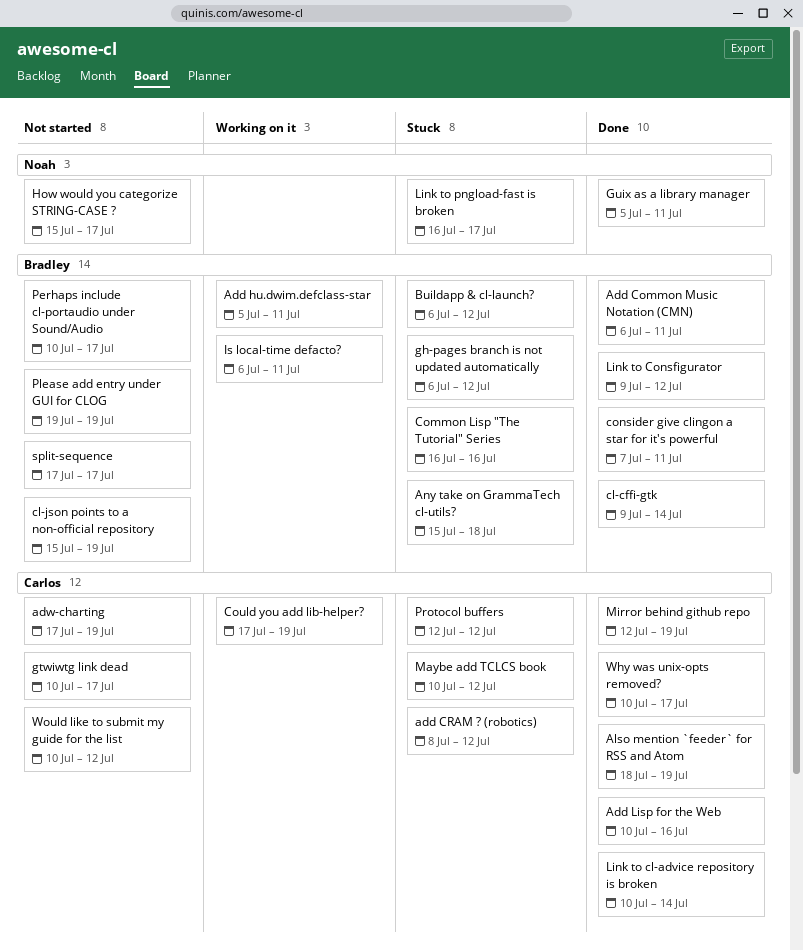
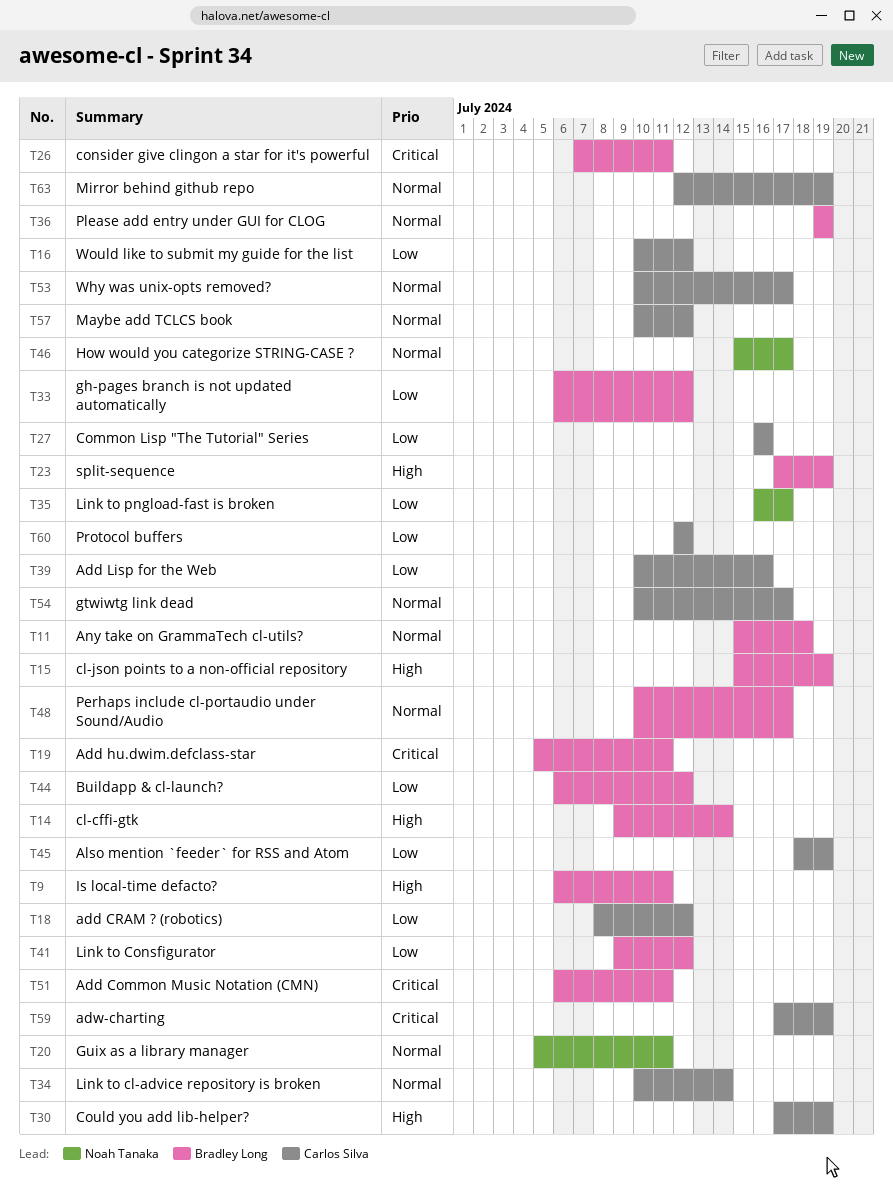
Common Lisp "The Tutorial" Series, owner: Bradley Long -> Carlos Silva
split-sequence, due: Jul 17 -> Jul 19

